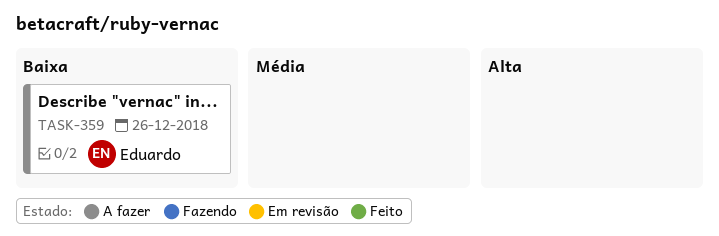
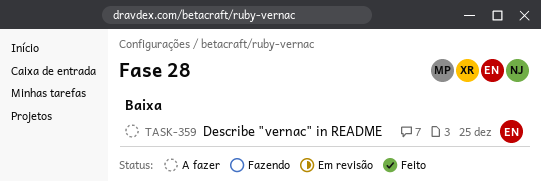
TASK-359, due: Dec 26 -> Dec 25

